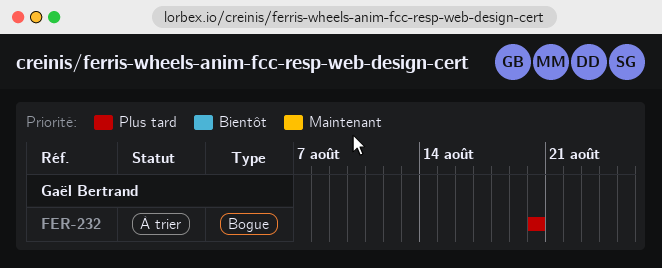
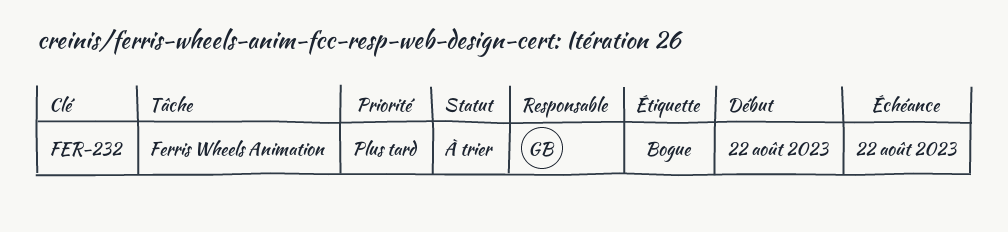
FER-232, start: Aug 20 -> Aug 22
FER-232, due: Aug 20 -> Aug 22

